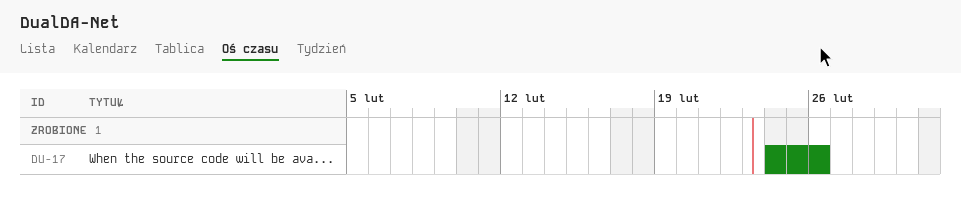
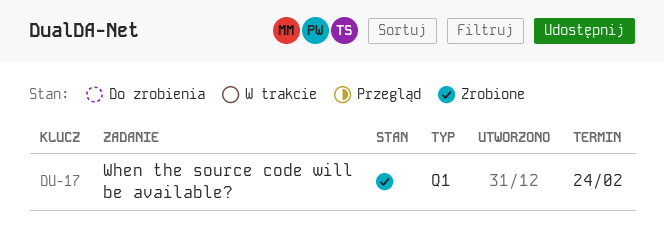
DU-17, due: Feb 26 -> Feb 24

